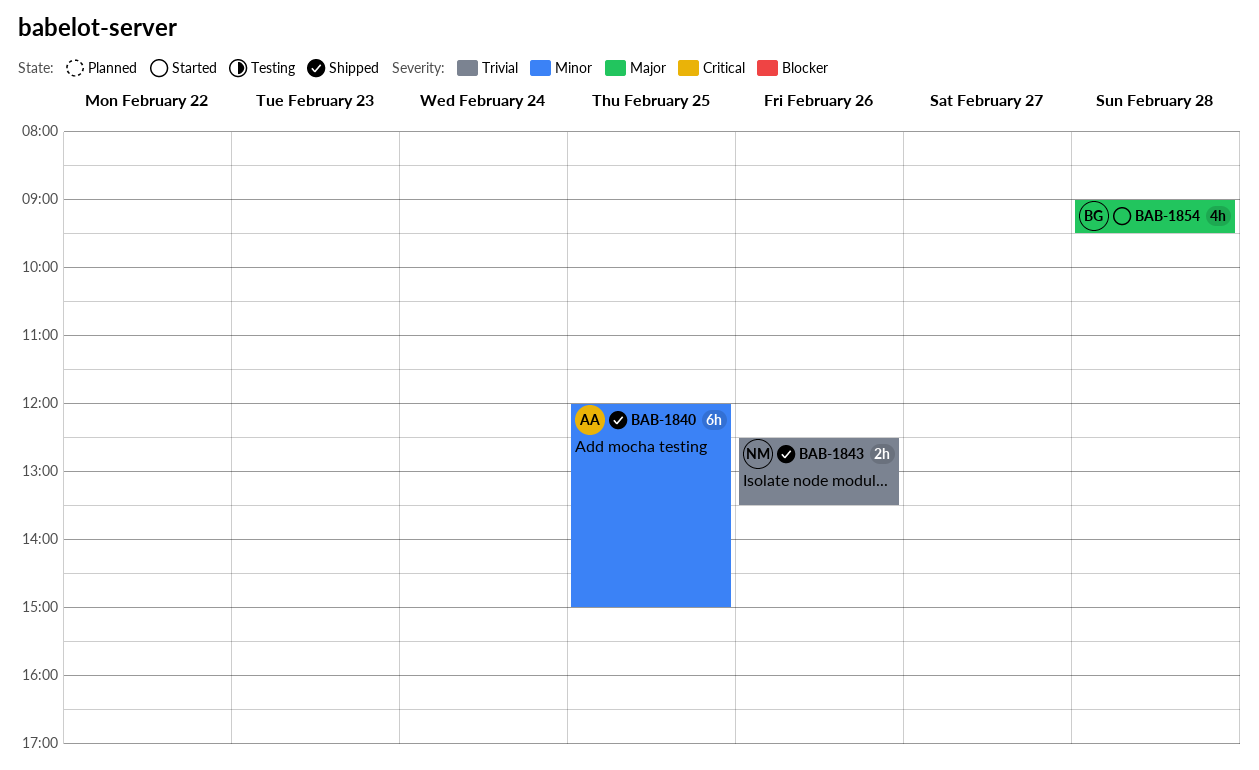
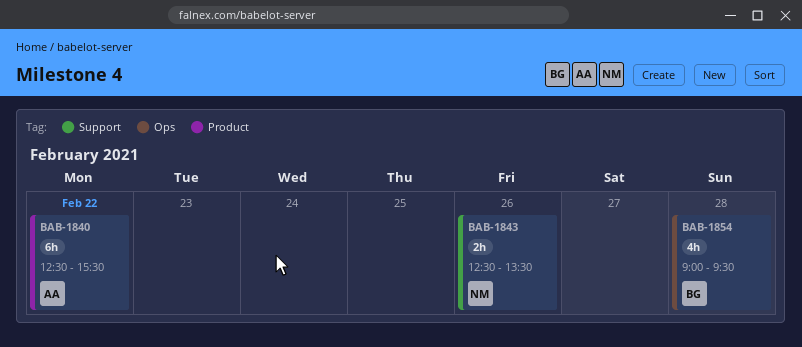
BAB-1840, day: Feb 25 -> Feb 22
BAB-1840, begins: 12:00 -> 12:30
BAB-1840, ends: 15:00 -> 15:30

